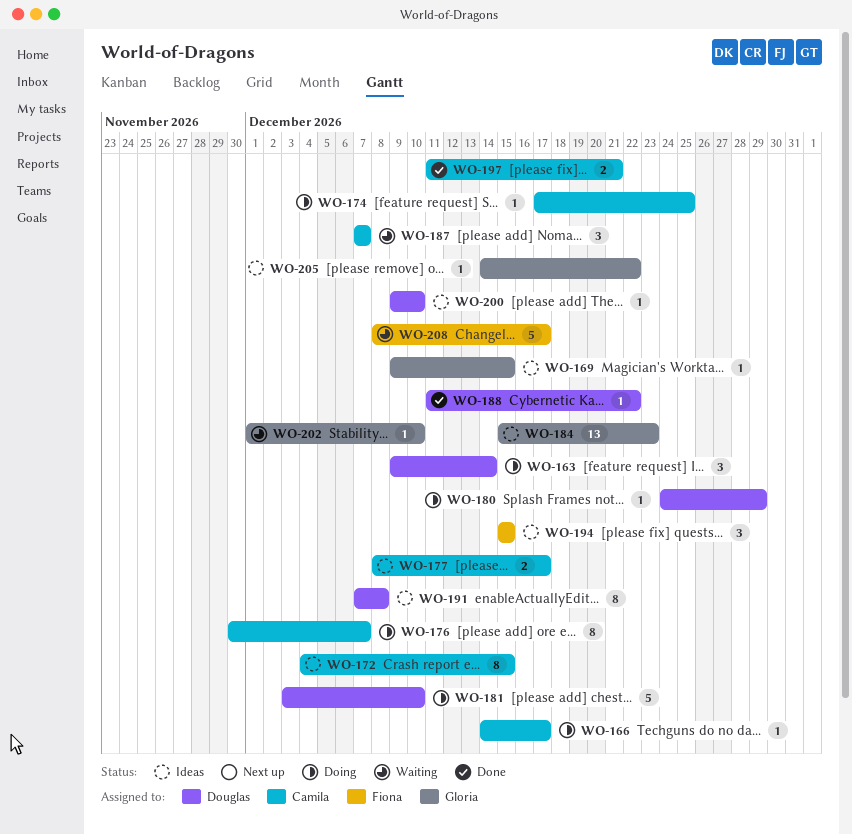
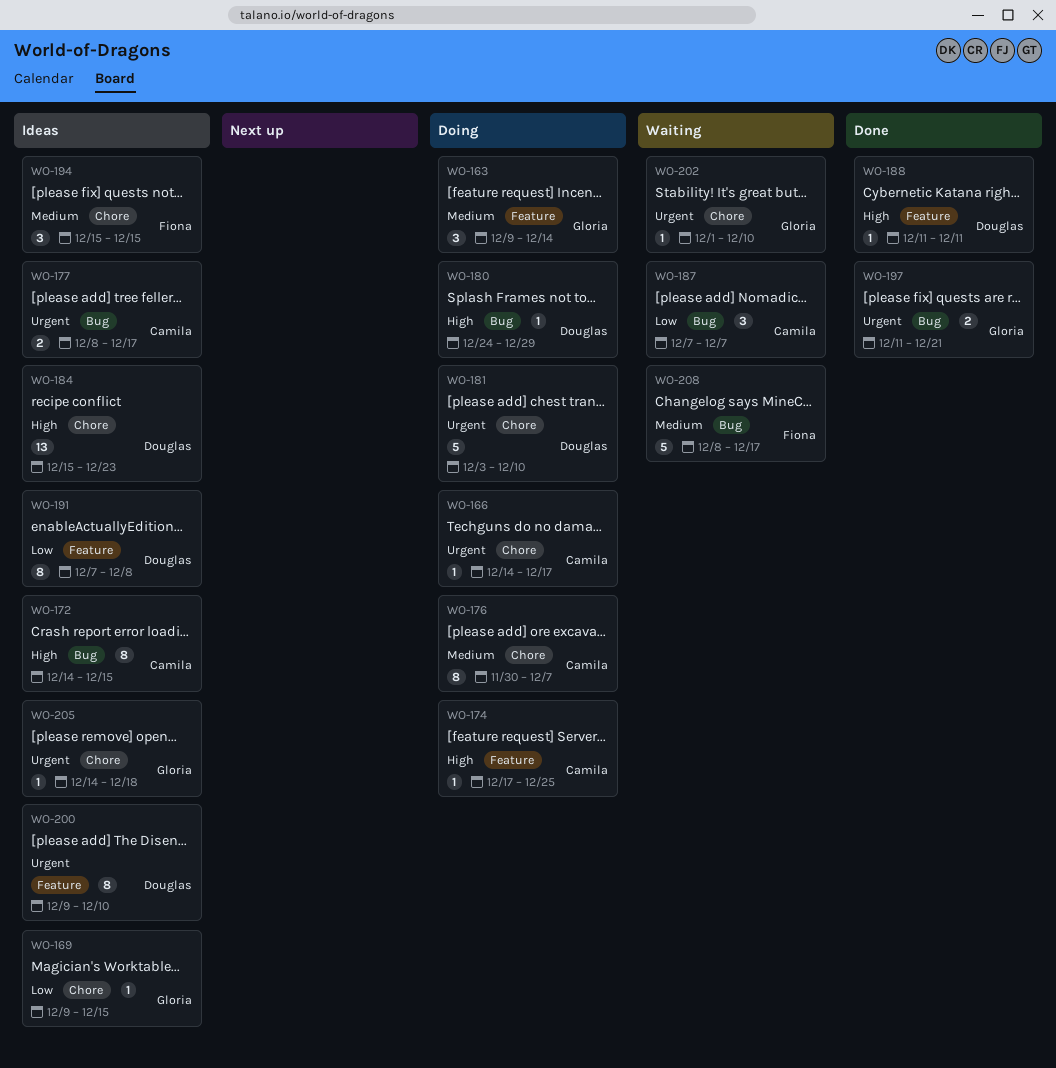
WO-163, owner: Douglas -> Gloria
WO-172, start: Dec 4 -> Dec 14
WO-184, owner: Gloria -> Douglas
WO-188, due: Dec 22 -> Dec 11
WO-197, owner: Camila -> Gloria
WO-200, estimate: 1 -> 8
WO-205, due: Dec 22 -> Dec 18

